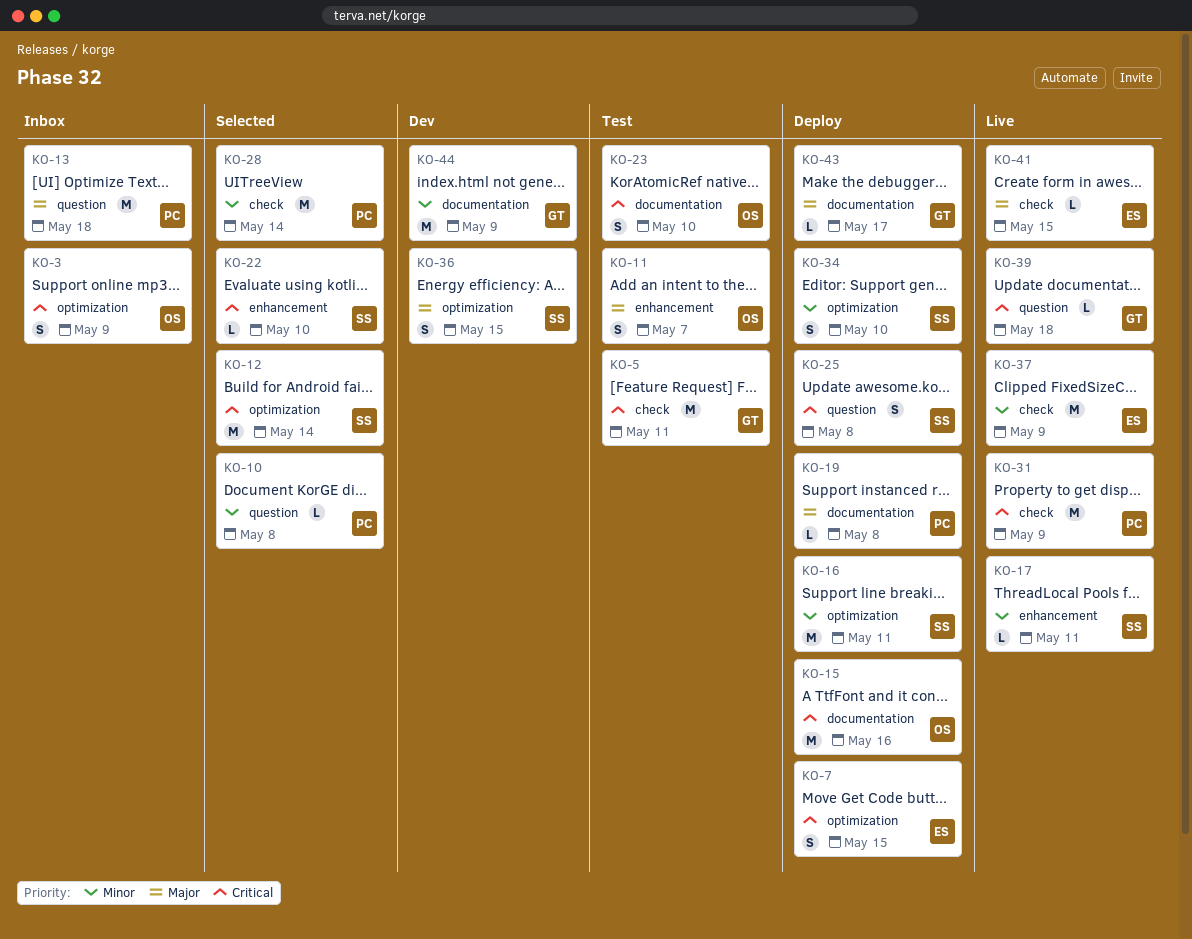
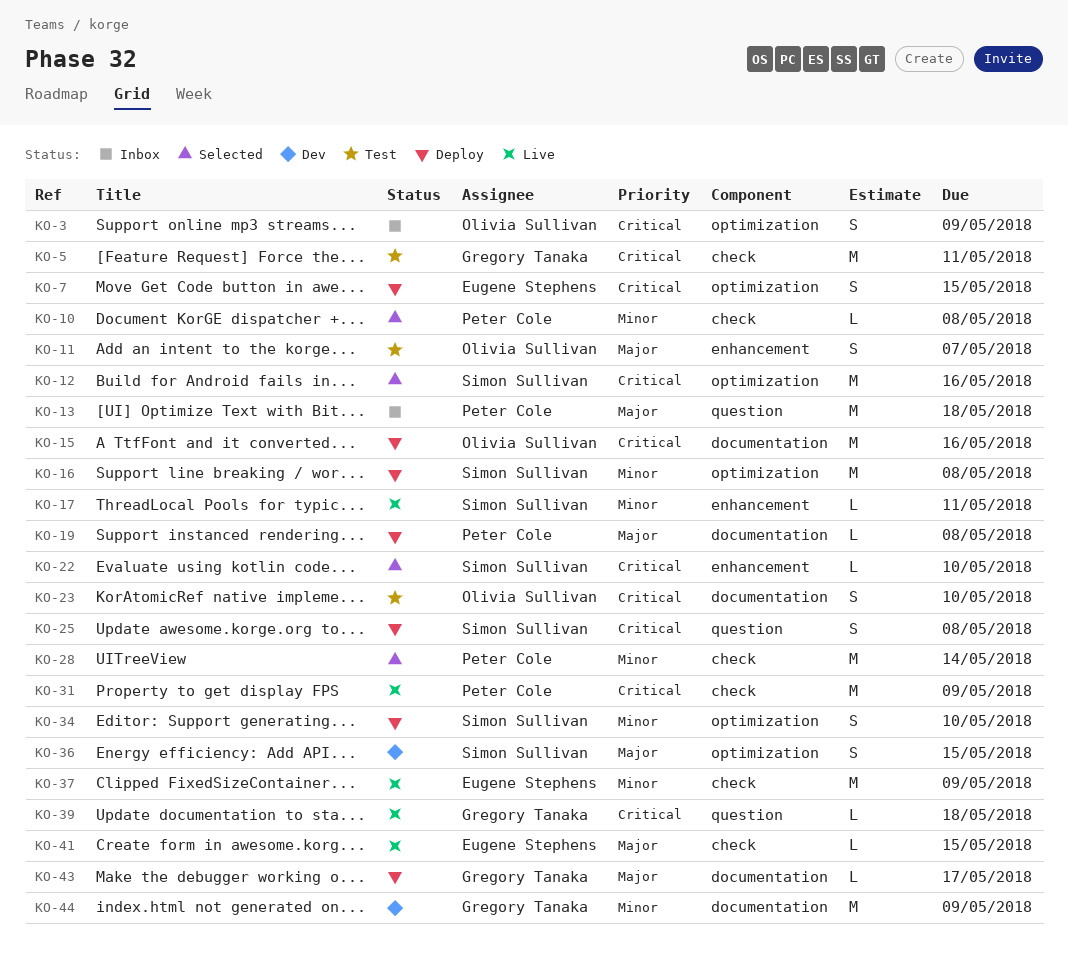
KO-10, label: question -> check
KO-12, due: May 14 -> May 16
KO-16, due: May 11 -> May 8

